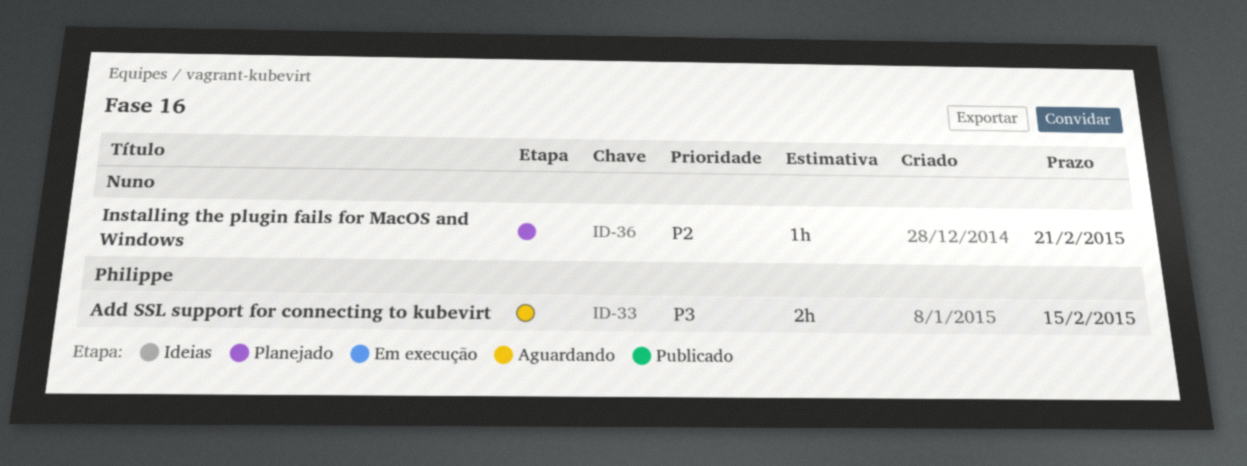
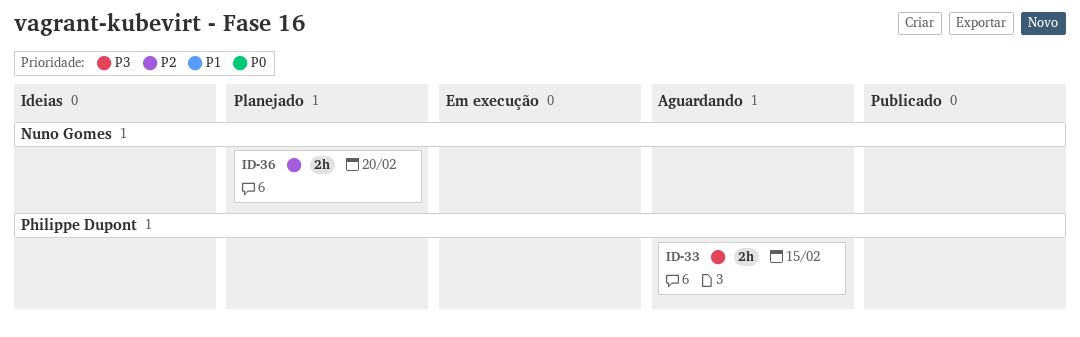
ID-36, estimate: 1h -> 2h
ID-36, due: Feb 21 -> Feb 20

